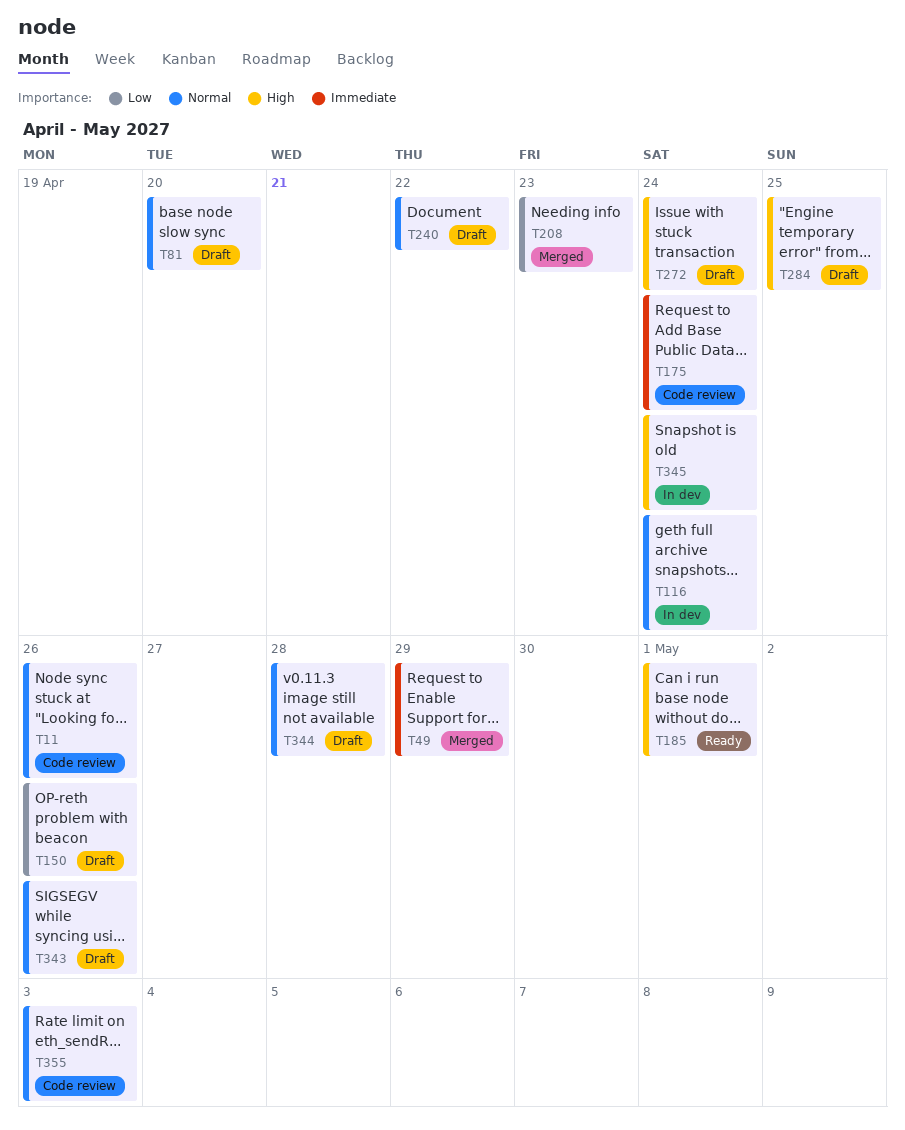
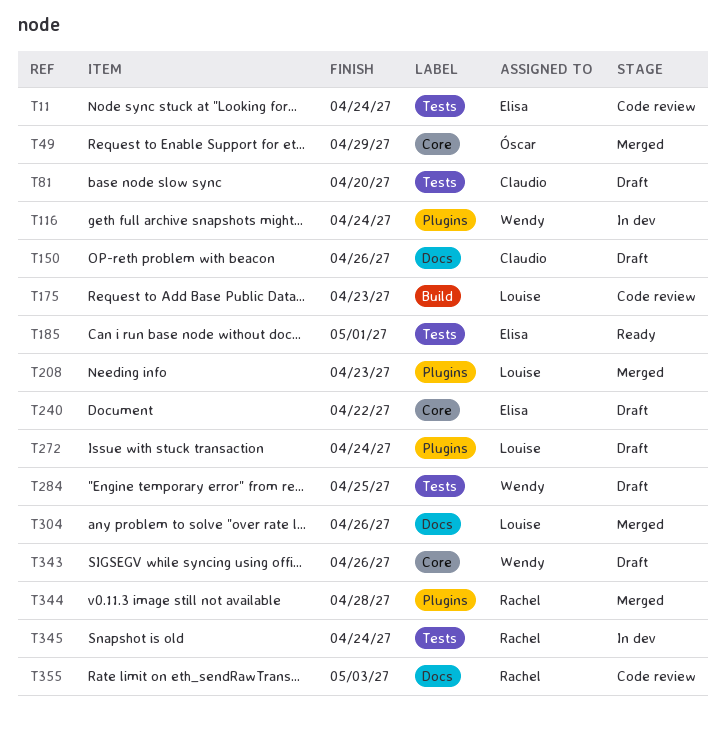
T11, due: Apr 26 -> Apr 24
T175, due: Apr 24 -> Apr 23
T304: none -> present
T344, status: Draft -> Merged

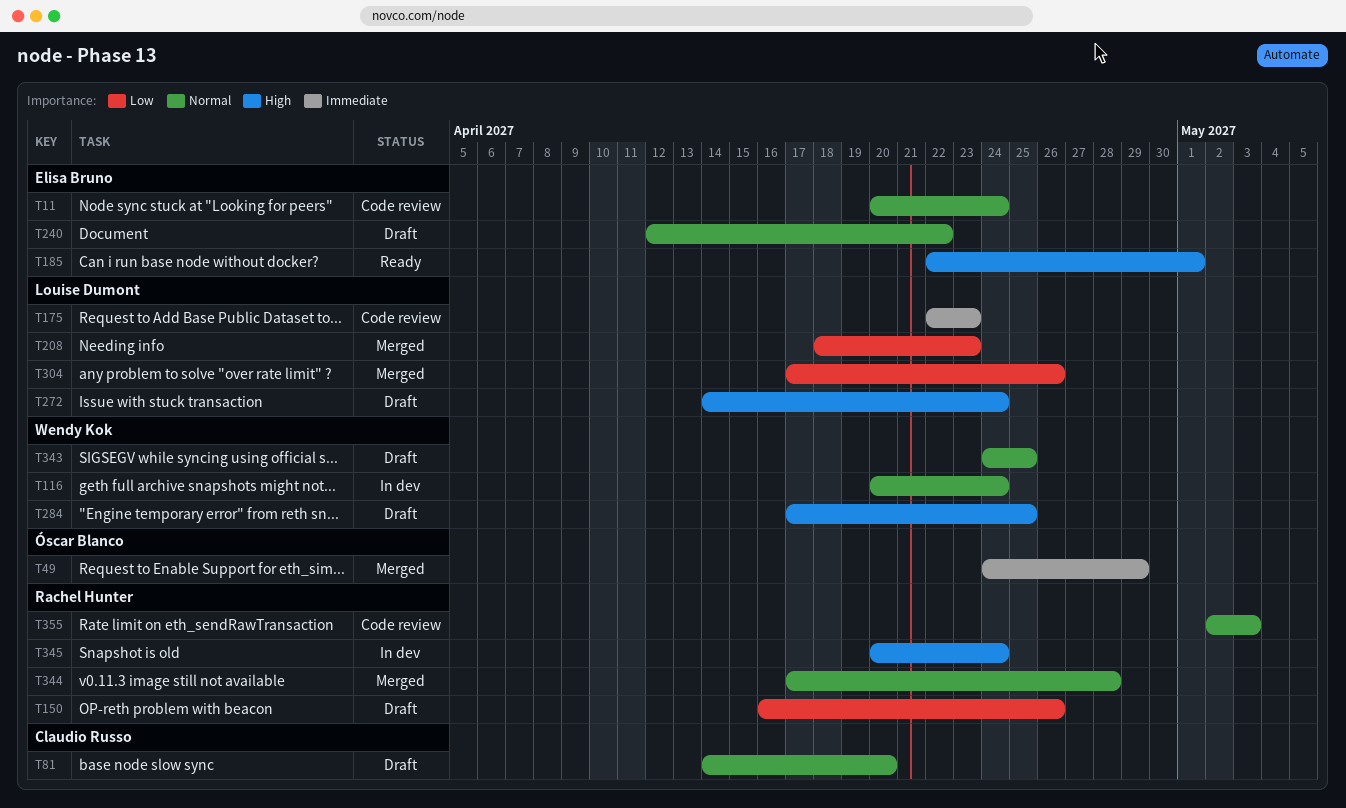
T150, owner: Claudio Russo -> Rachel Hunter
T343, due: Apr 26 -> Apr 25

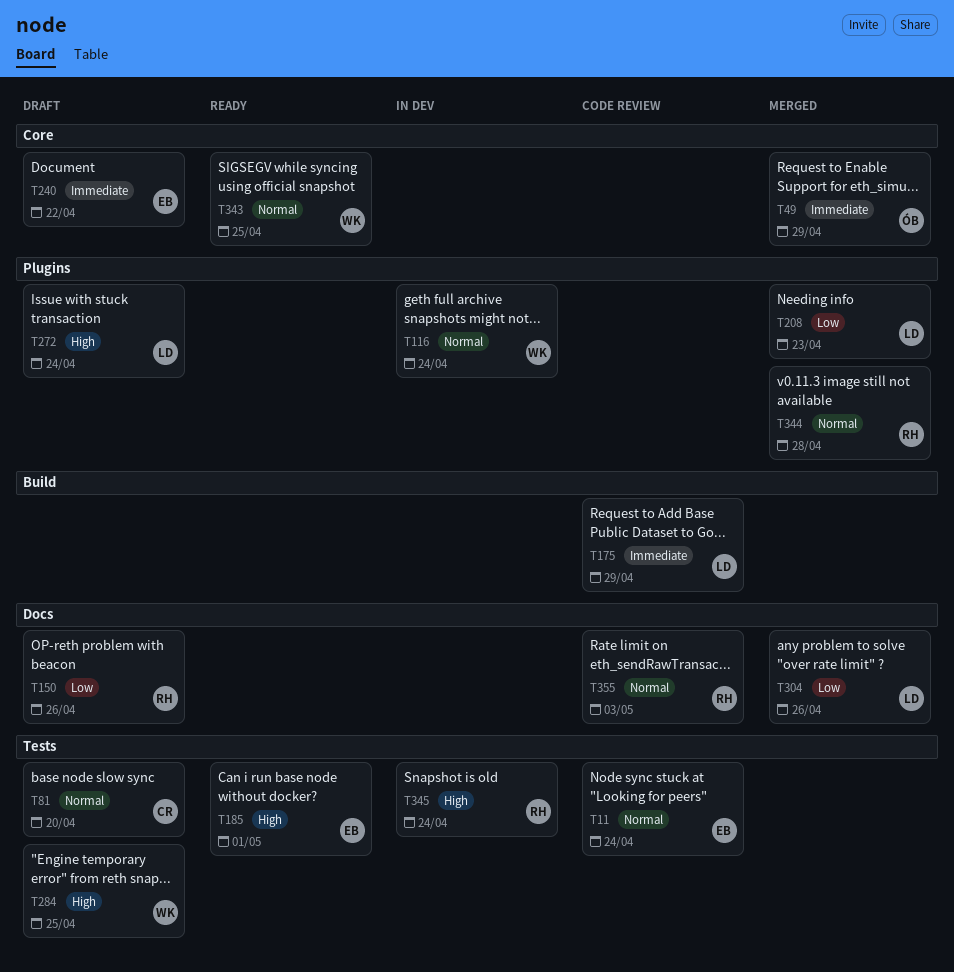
T175, due: Apr 23 -> Apr 29
T240, priority: Normal -> Immediate
T343, status: Draft -> Ready

